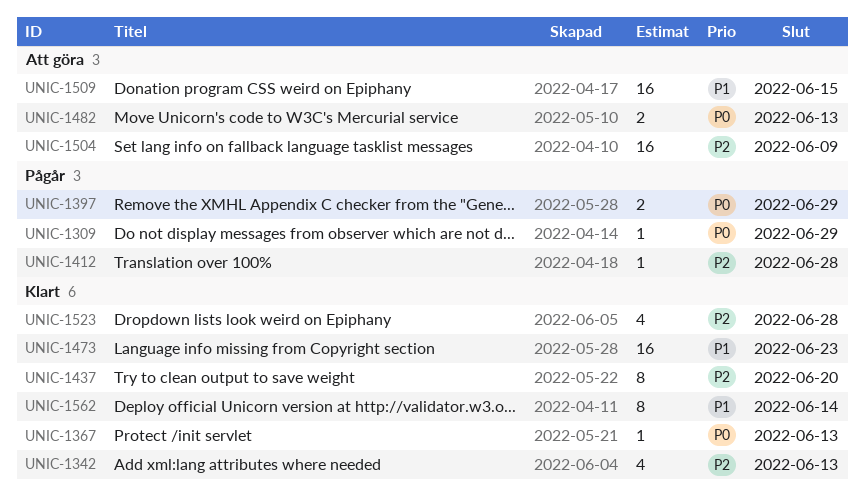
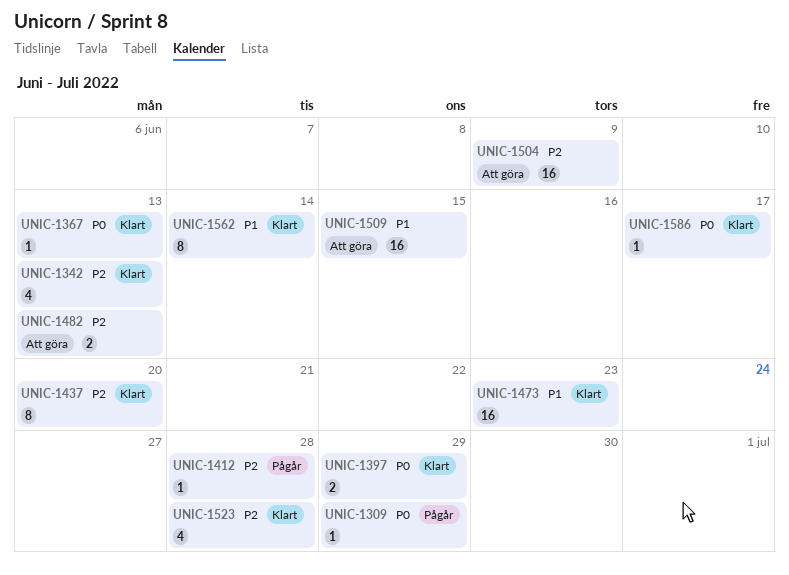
UNIC-1397, status: Pågår -> Klart
UNIC-1482, priority: P0 -> P2
UNIC-1586: none -> present

